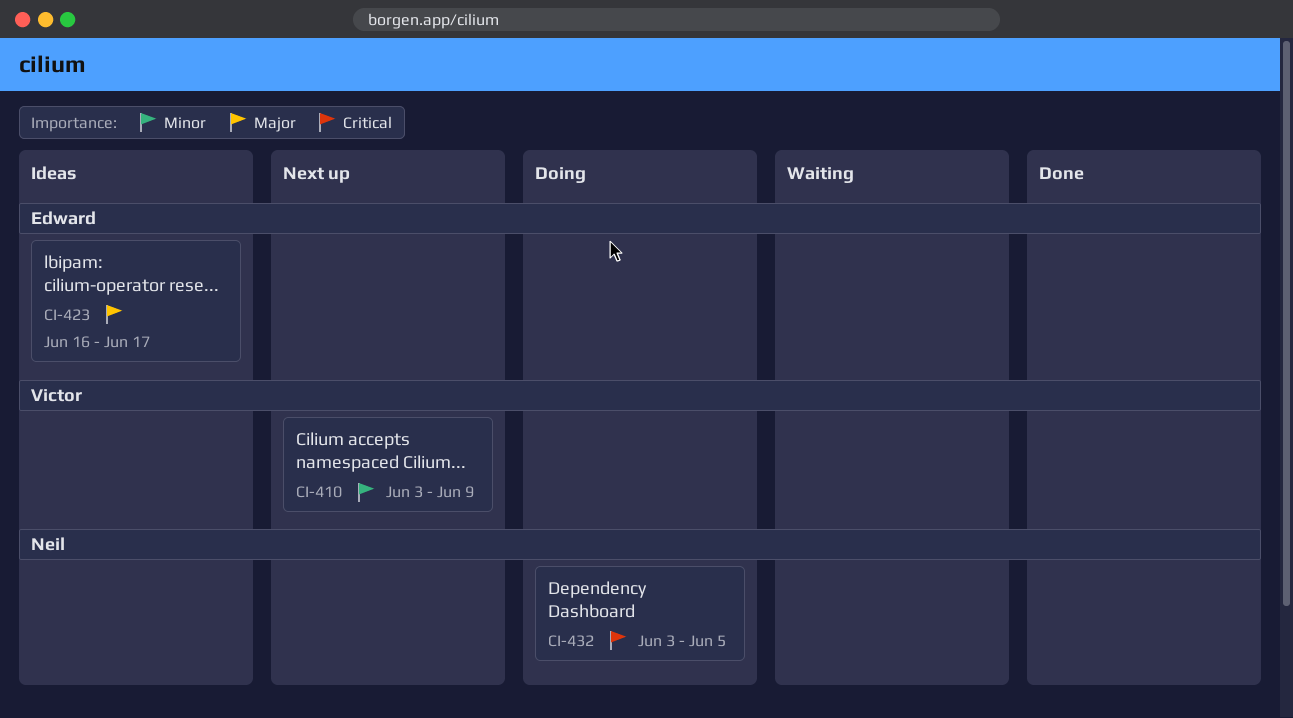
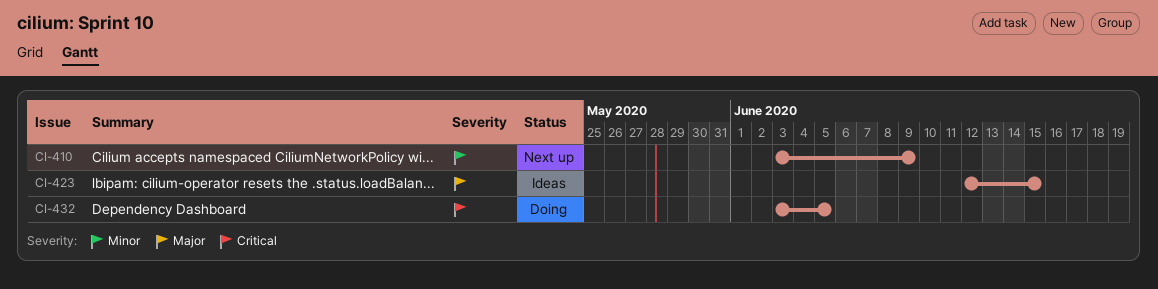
CI-423, start: Jun 16 -> Jun 12
CI-423, due: Jun 17 -> Jun 15

